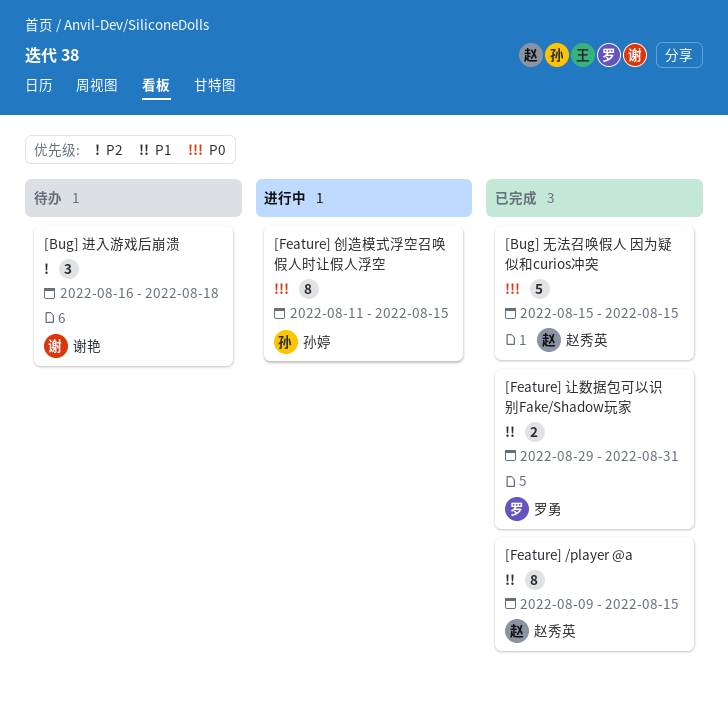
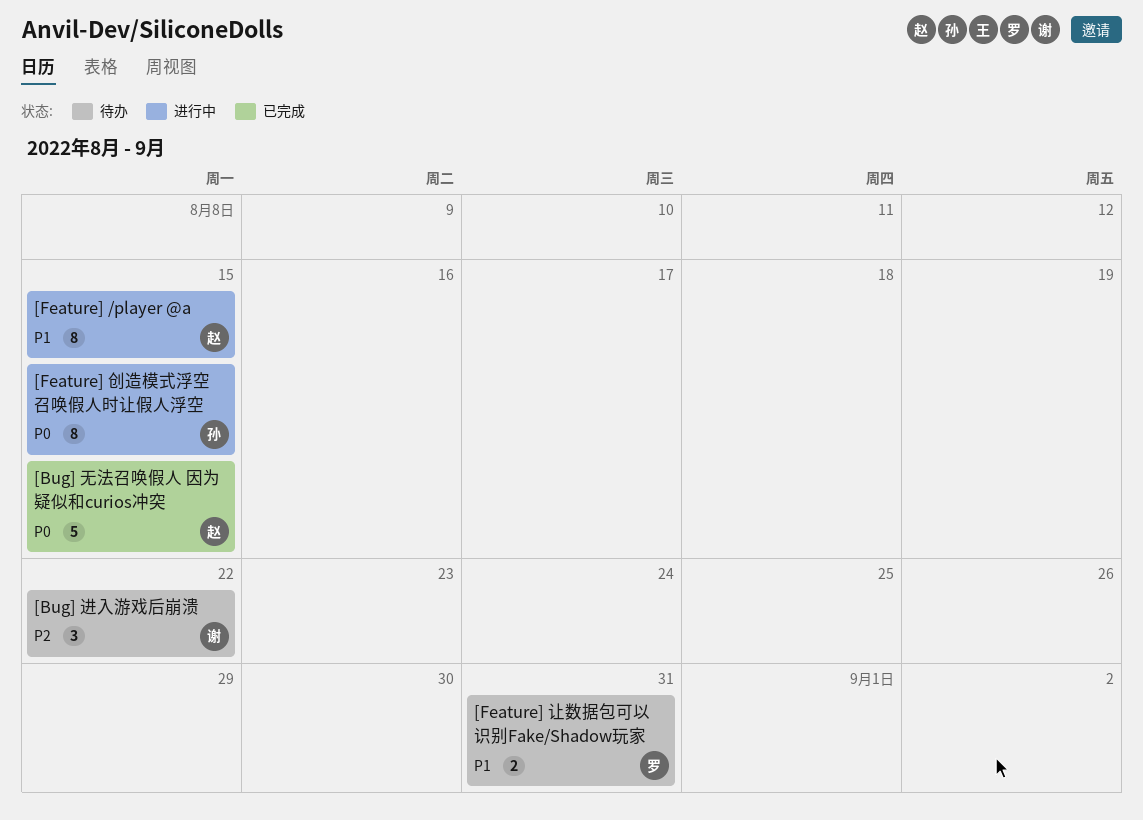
[Bug] 进入游戏后崩溃, due: Aug 18 -> Aug 22
[Feature] /player @a, status: 已完成 -> 进行中
[Feature] 让数据包可以识别Fake/Shadow玩家, status: 已完成 -> 待办

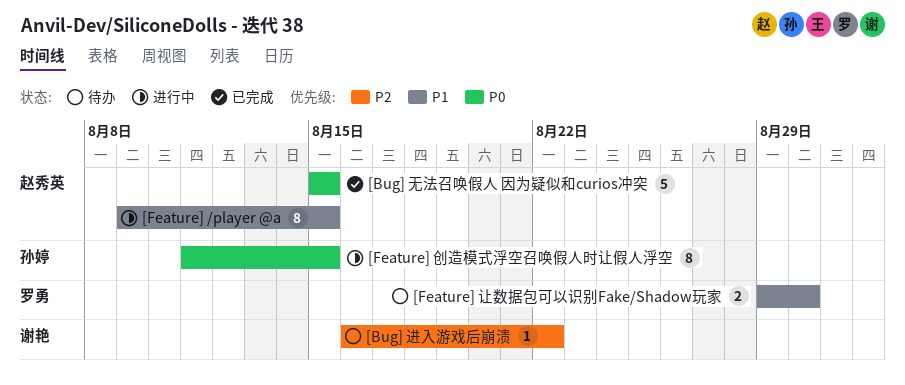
[Bug] 进入游戏后崩溃, estimate: 3 -> 1
[Feature] 让数据包可以识别Fake/Shadow玩家, due: Aug 31 -> Aug 30

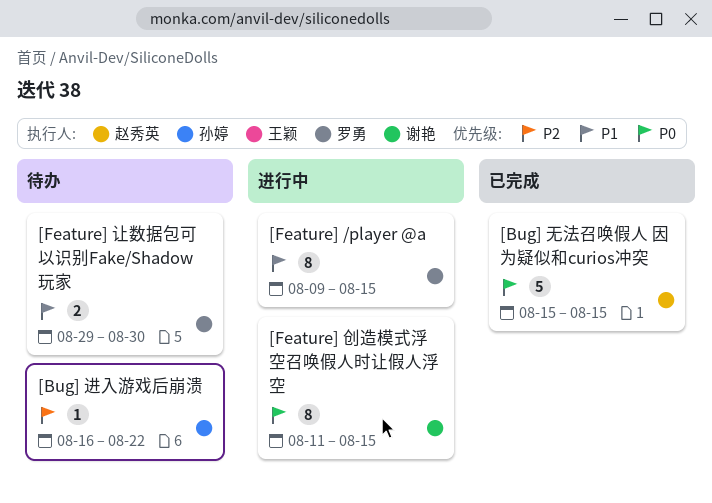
[Bug] 进入游戏后崩溃, owner: 谢艳 -> 孙婷
[Feature] /player @a, owner: 赵秀英 -> 罗勇
[Feature] 创造模式浮空召唤假人时让假人浮空, owner: 孙婷 -> 谢艳

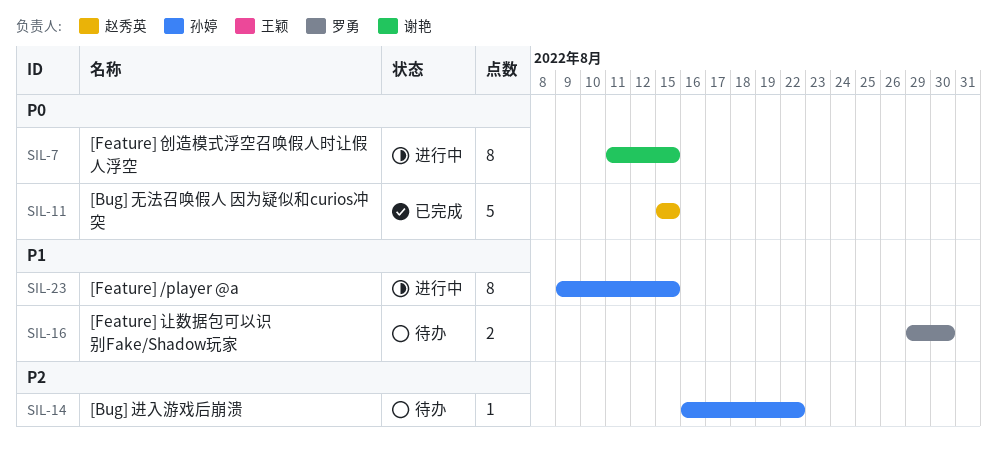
[Feature] /player @a, owner: 罗勇 -> 孙婷

